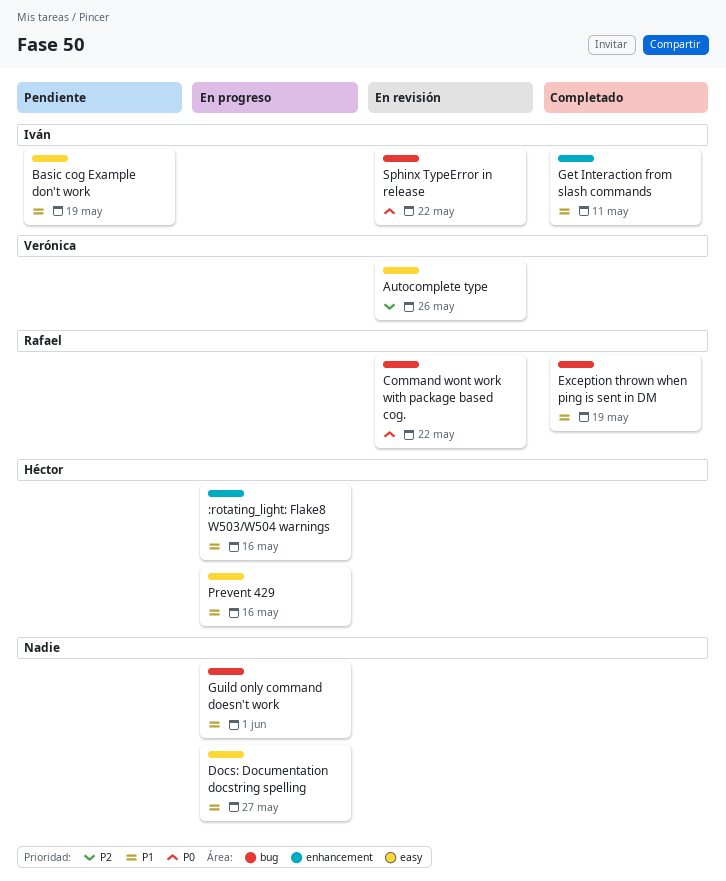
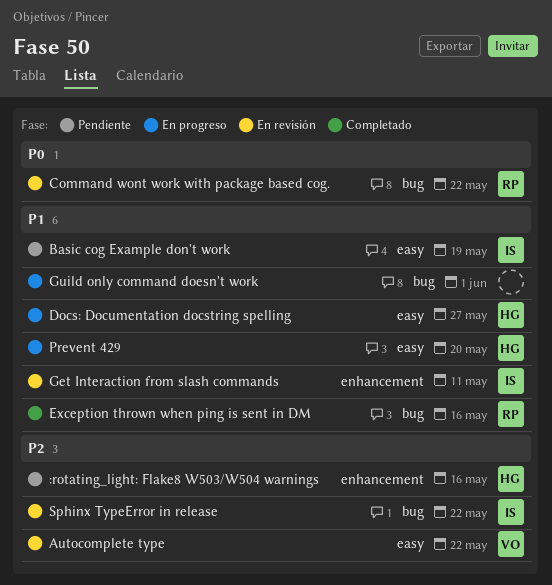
:rotating_light: Flake8 W503/W504 warnings, status: En progreso -> Pendiente
:rotating_light: Flake8 W503/W504 warnings, priority: P1 -> P2
Autocomplete type, due: May 26 -> May 22
Docs: Documentation docstring spelling, owner: none -> Héctor
Exception thrown when ping is sent in DM, due: May 19 -> May 16
Get Interaction from slash commands, status: Completado -> En revisión
Prevent 429, due: May 16 -> May 20
Sphinx TypeError in release, priority: P0 -> P2

